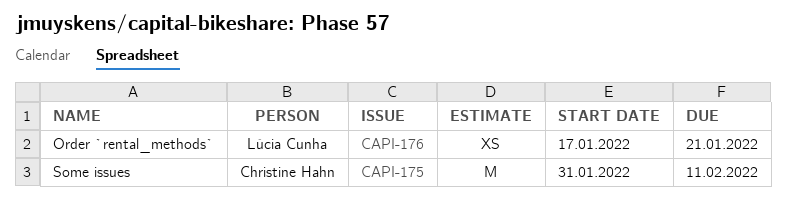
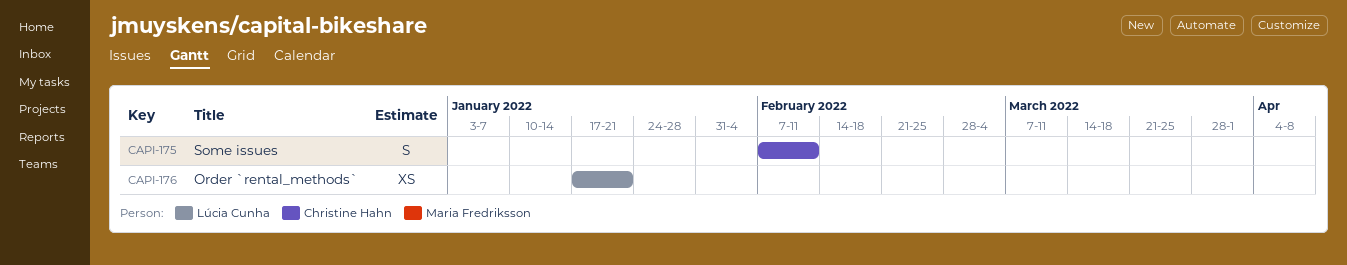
CAPI-175, estimate: M -> S
CAPI-175, start: Jan 31 -> Feb 7

